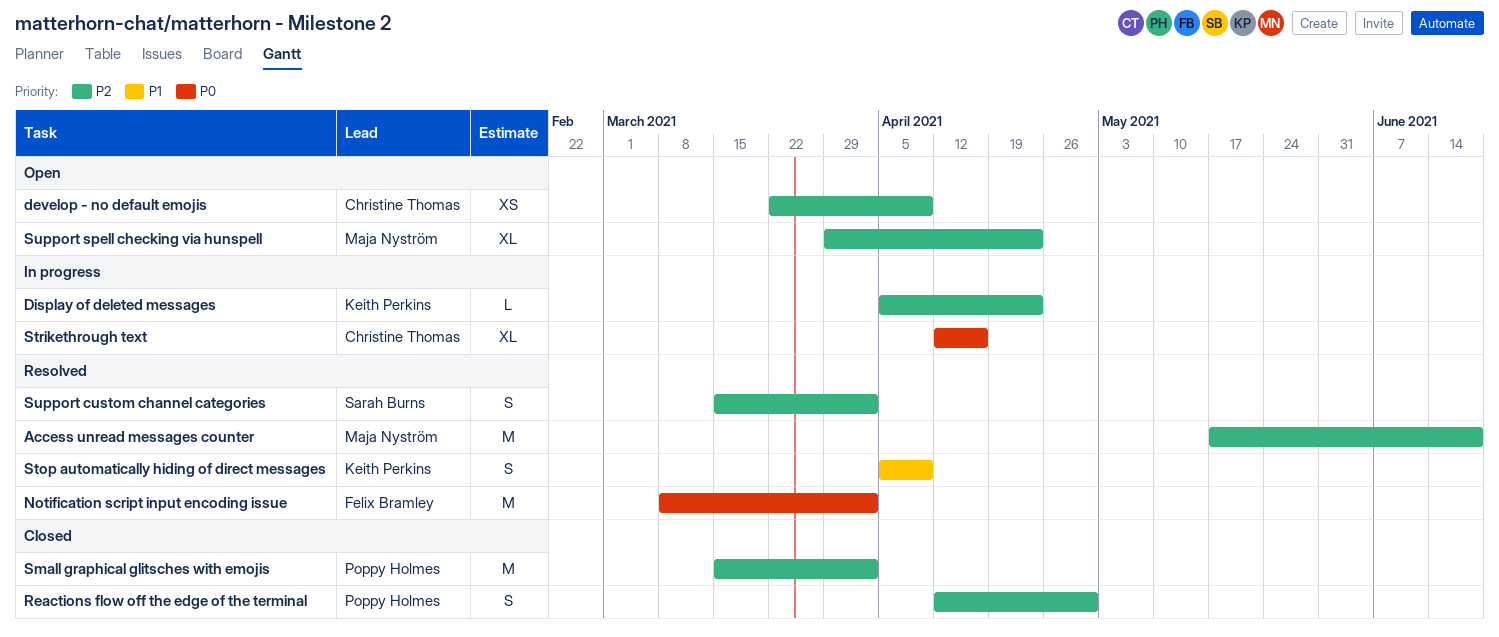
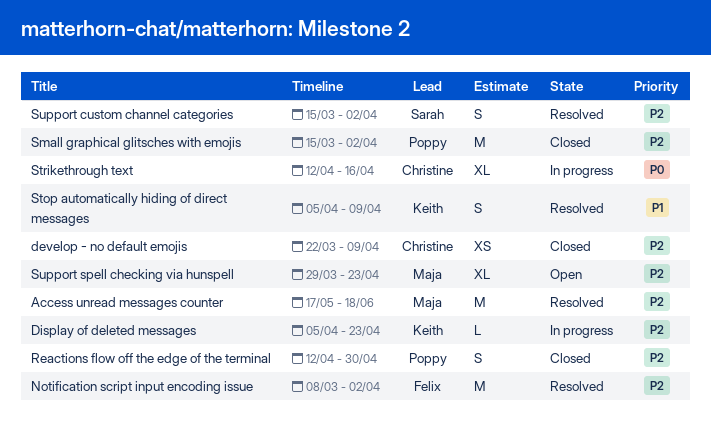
develop - no default emojis, status: Open -> Closed
Notification script input encoding issue, priority: P0 -> P2

